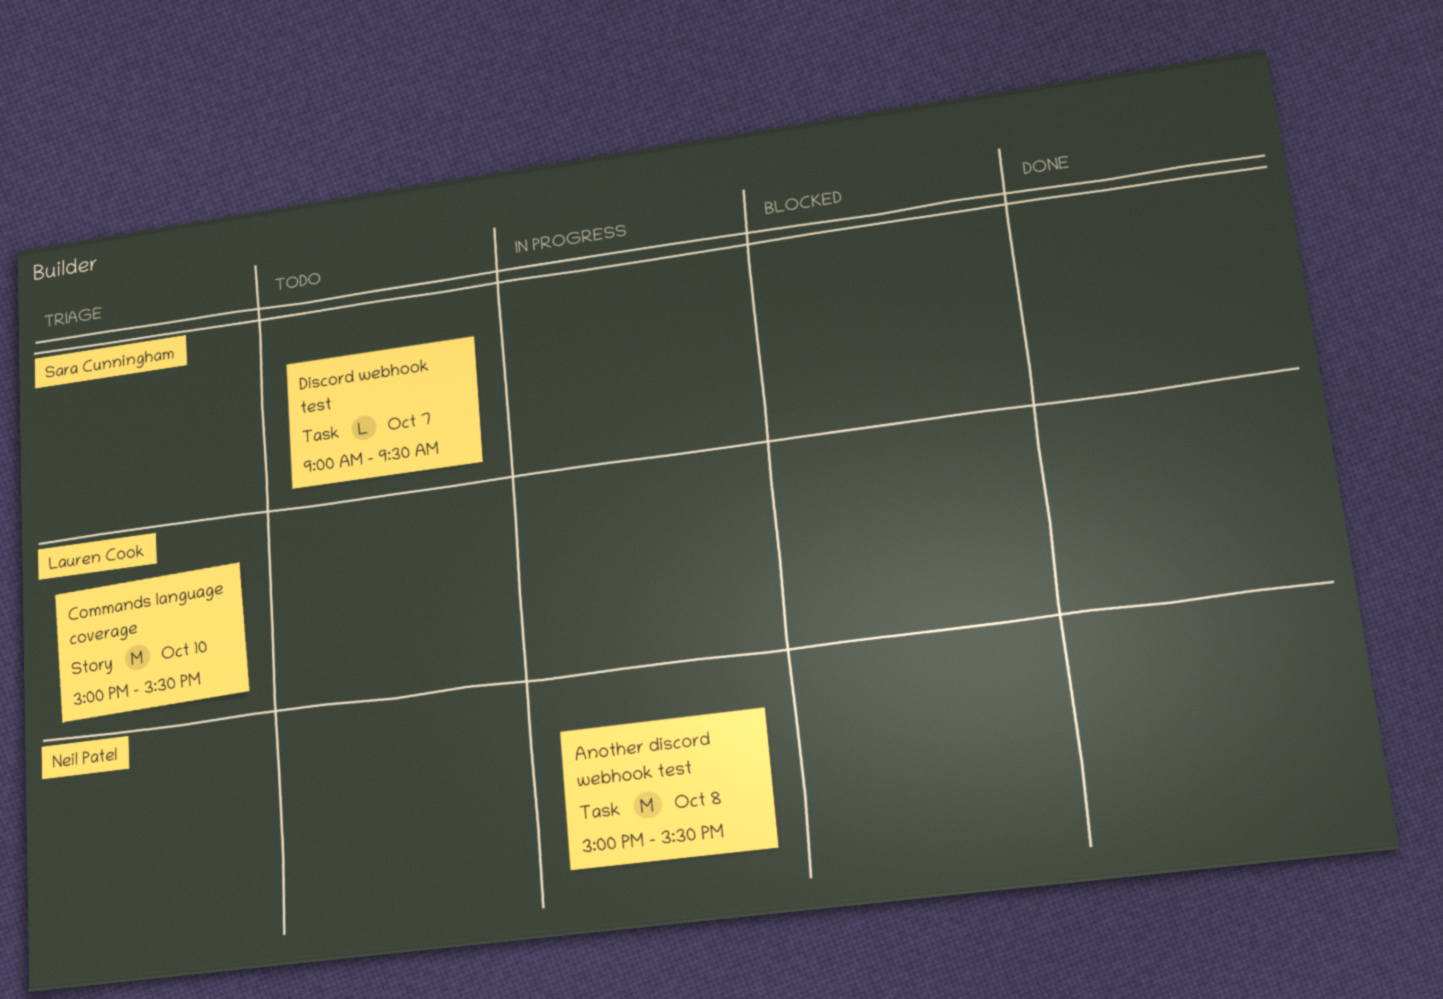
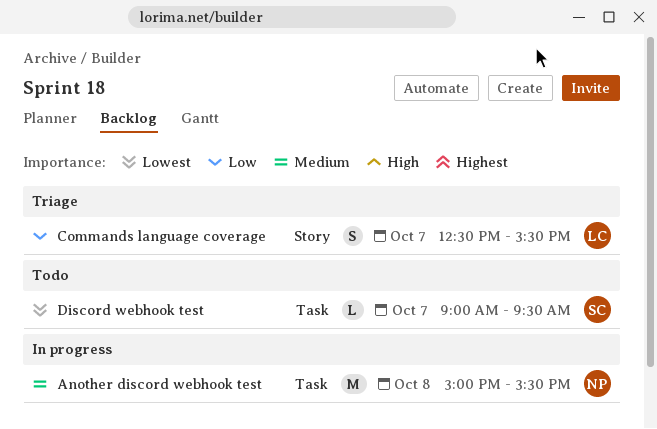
Commands language coverage, estimate: M -> S
Commands language coverage, day: Oct 10 -> Oct 7
Commands language coverage, begins: 15:00 -> 12:30

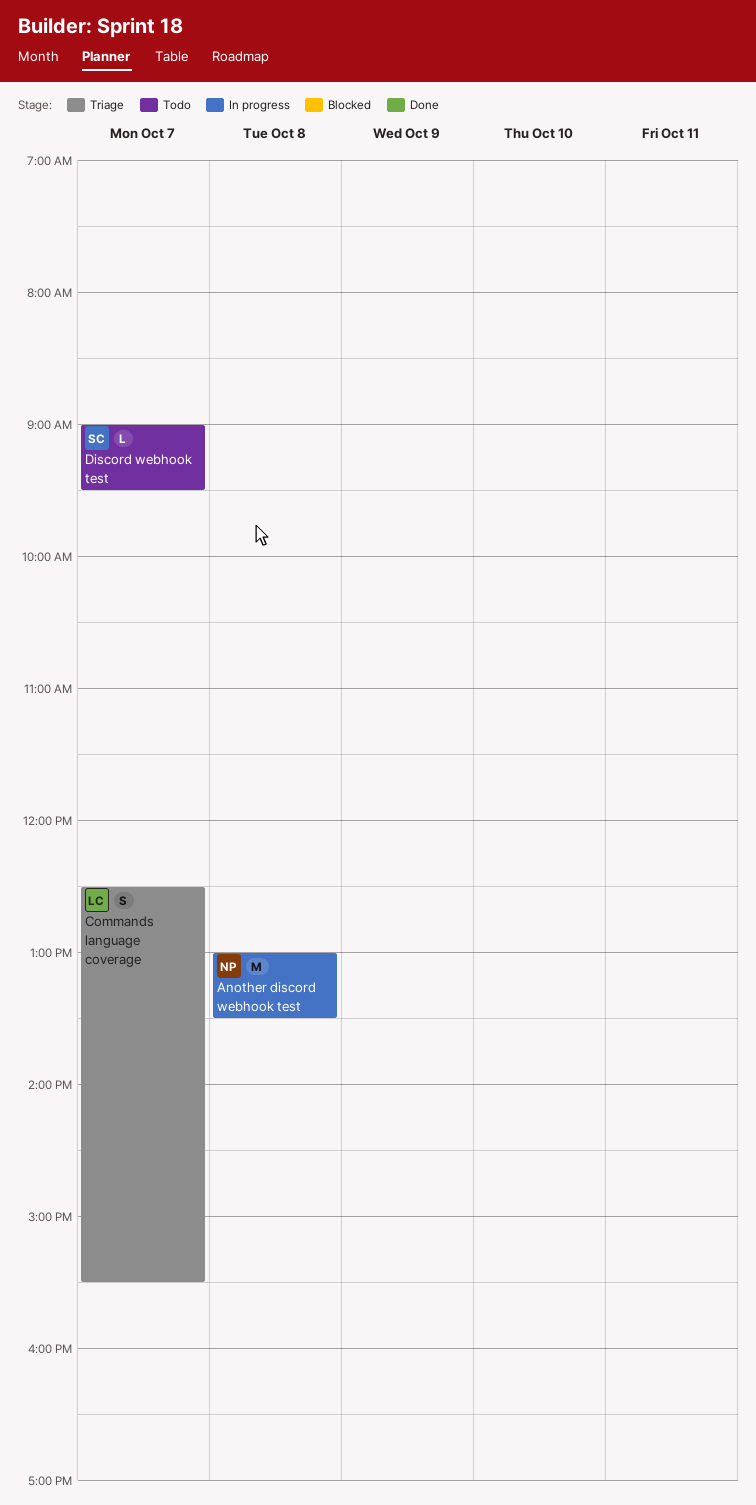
Another discord webhook test, begins: 15:00 -> 13:00
Another discord webhook test, ends: 15:30 -> 13:30

